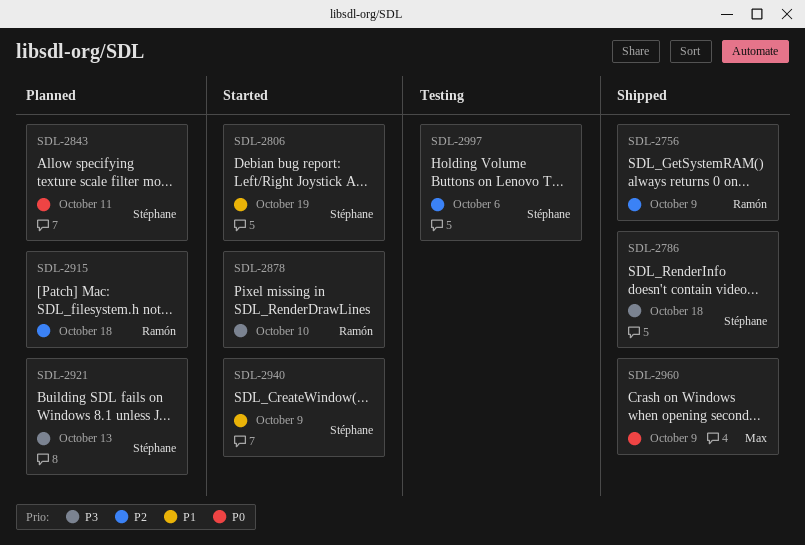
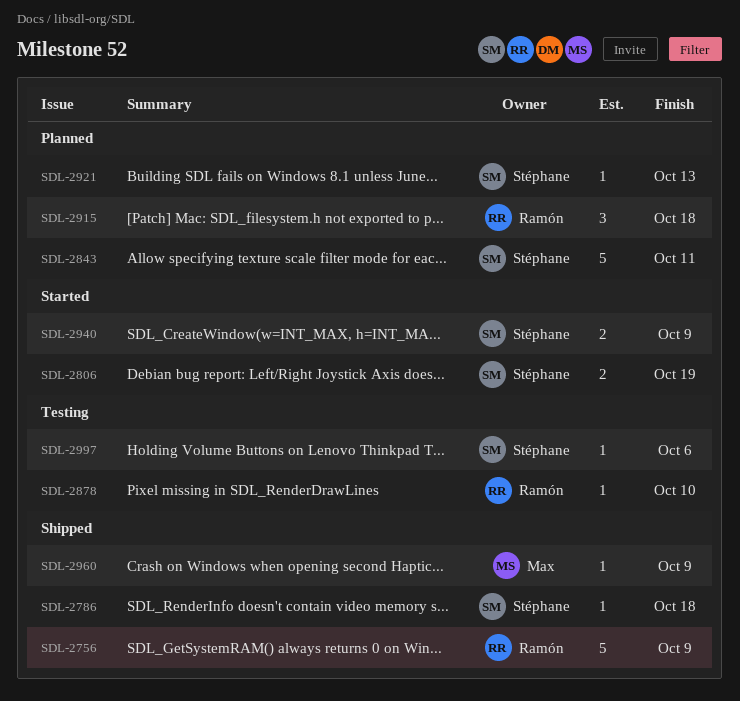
SDL-2878, status: Started -> Testing

